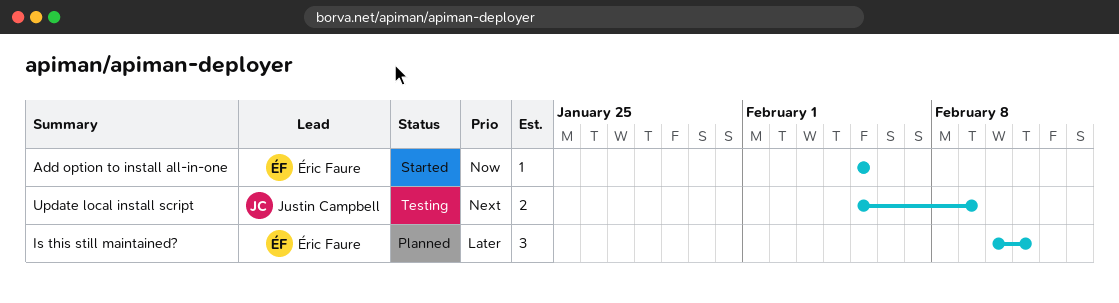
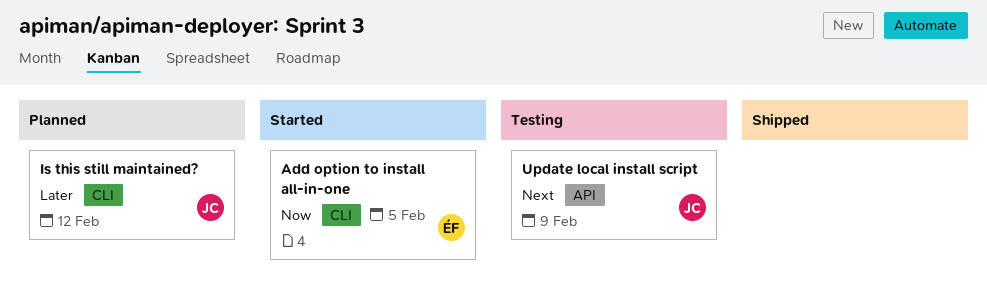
Is this still maintained?, owner: Éric Faure -> Justin Campbell
Is this still maintained?, due: Feb 11 -> Feb 12

